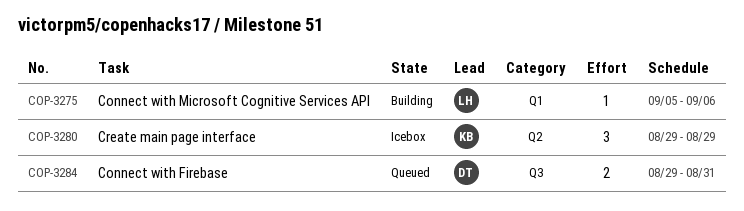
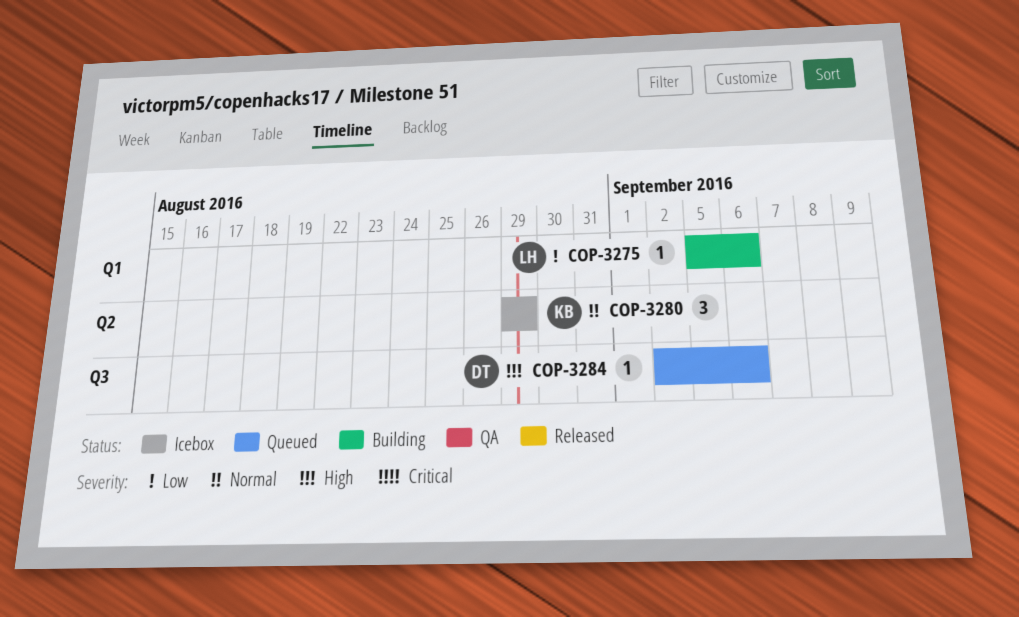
COP-3284, estimate: 2 -> 1
COP-3284, start: Aug 29 -> Sep 2
COP-3284, due: Aug 31 -> Sep 6

